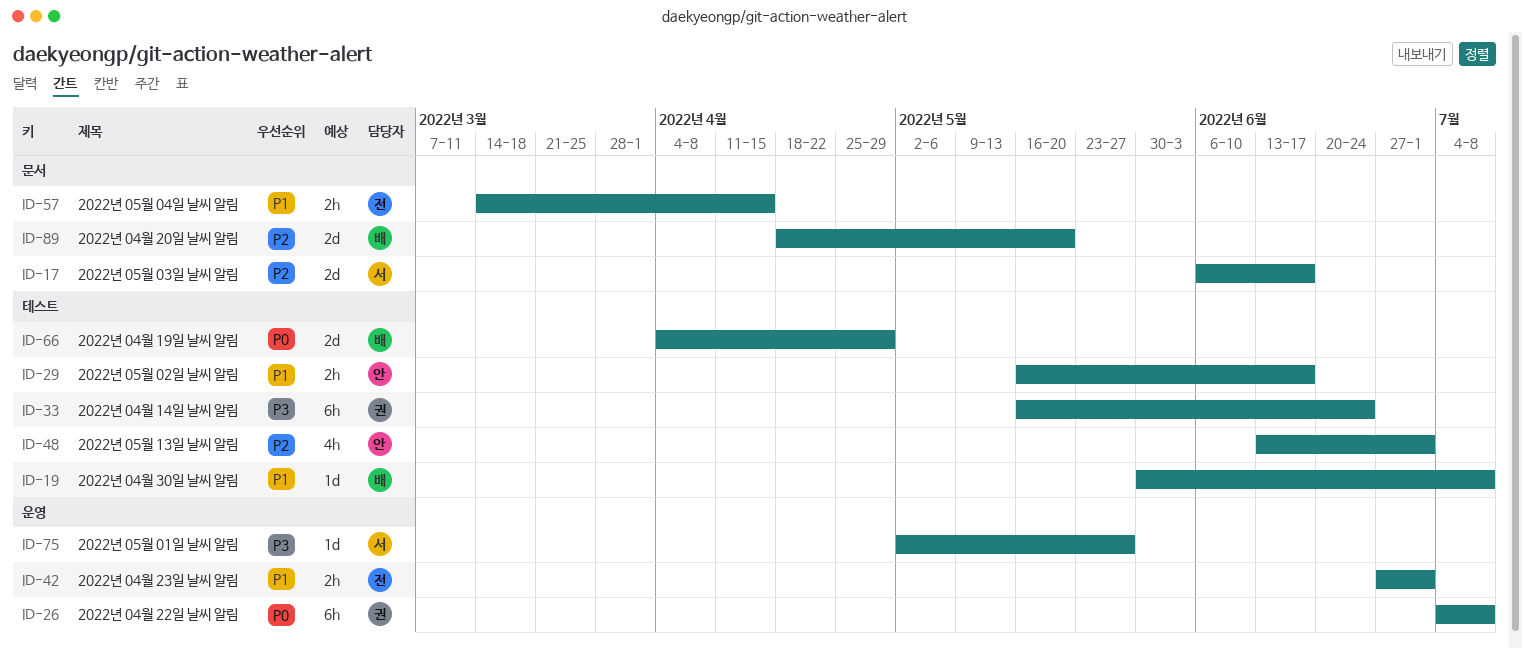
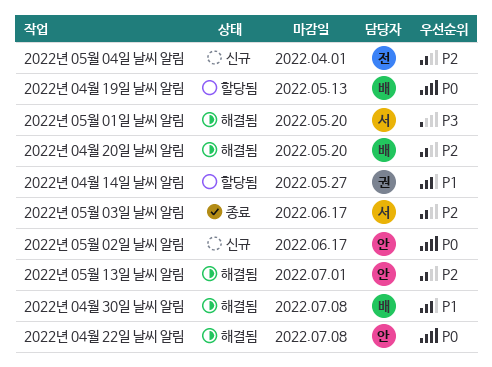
2022년 04월 14일 날씨 알림, priority: P3 -> P1
2022년 04월 14일 날씨 알림, due: Jun 24 -> May 27
2022년 04월 19일 날씨 알림, due: Apr 29 -> May 13
2022년 04월 22일 날씨 알림, owner: 권 -> 안
2022년 04월 23일 날씨 알림: present -> none
2022년 05월 01일 날씨 알림, due: May 27 -> May 20
2022년 05월 02일 날씨 알림, priority: P1 -> P0
2022년 05월 04일 날씨 알림, priority: P1 -> P2
2022년 05월 04일 날씨 알림, due: Apr 15 -> Apr 1

